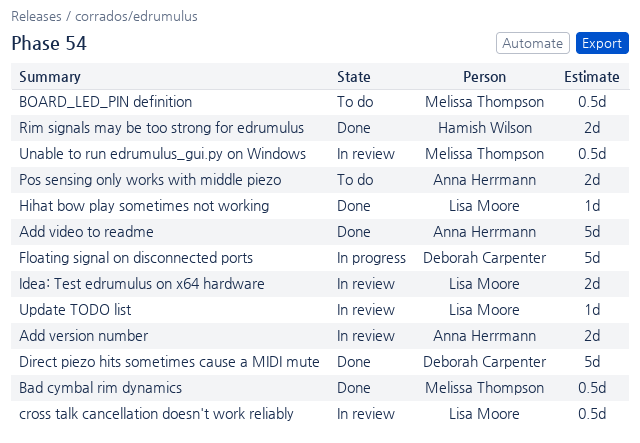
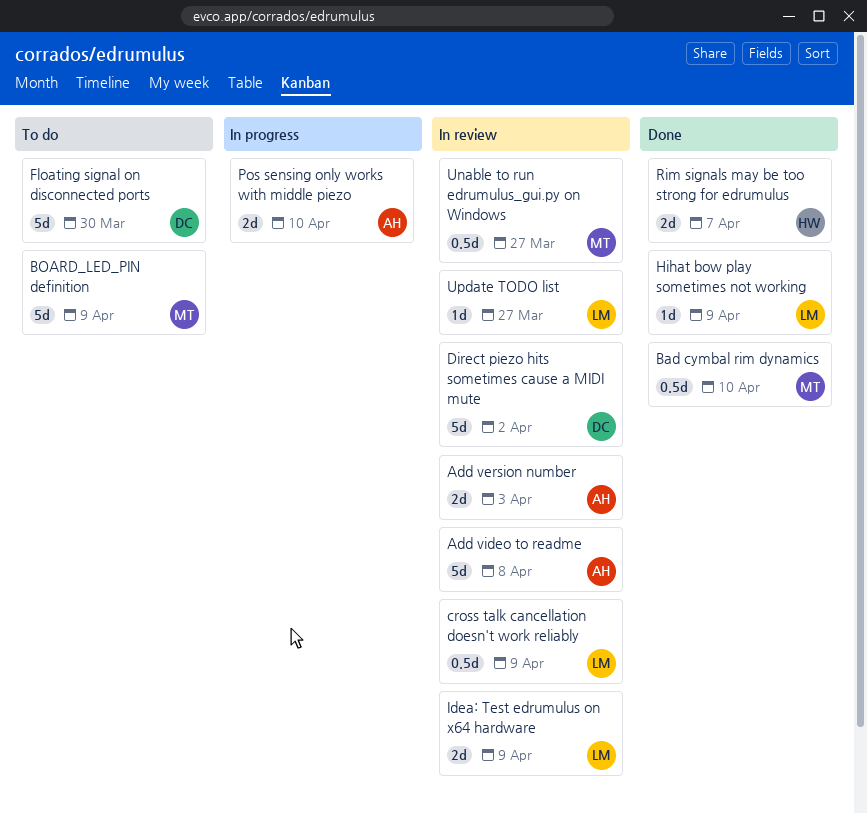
Add video to readme, status: Done -> In review
BOARD_LED_PIN definition, estimate: 0.5d -> 5d
Direct piezo hits sometimes cause a MIDI mute, status: Done -> In review
Floating signal on disconnected ports, status: In progress -> To do
Pos sensing only works with middle piezo, status: To do -> In progress

